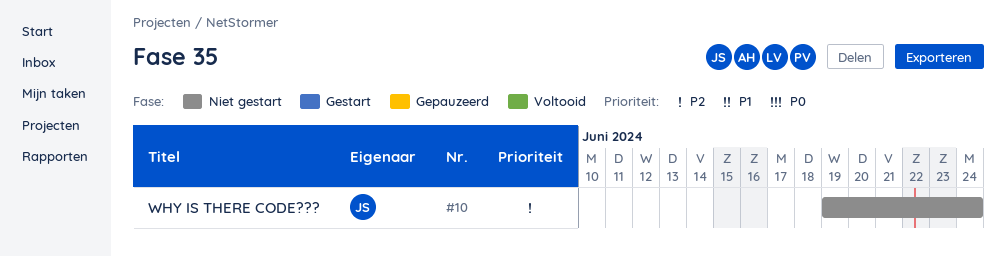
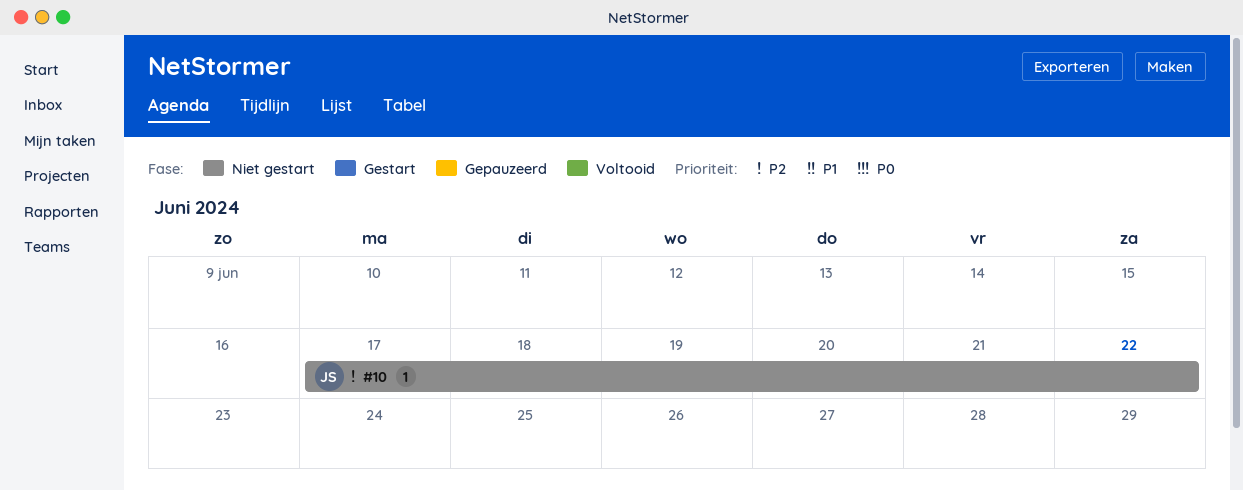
#10, start: Jun 19 -> Jun 17
#10, due: Jun 24 -> Jun 22

